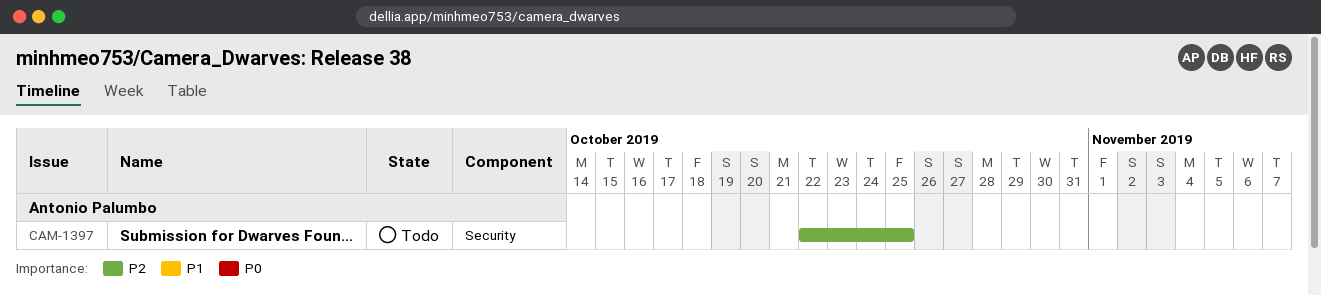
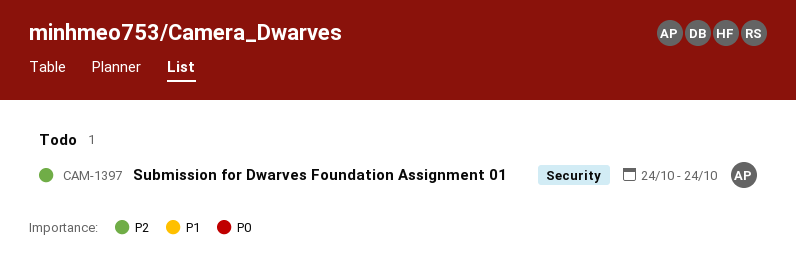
CAM-1397, start: Oct 22 -> Oct 24
CAM-1397, due: Oct 25 -> Oct 24

